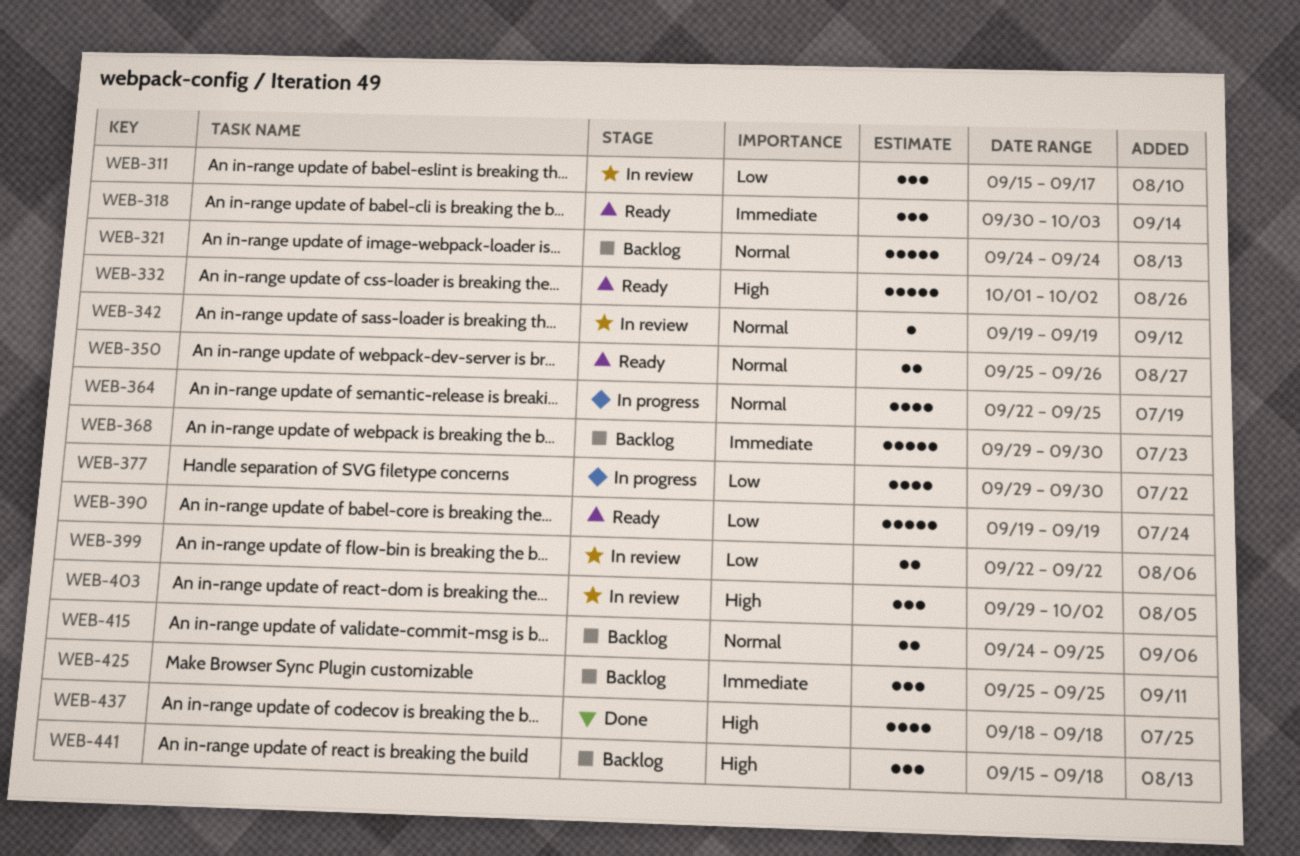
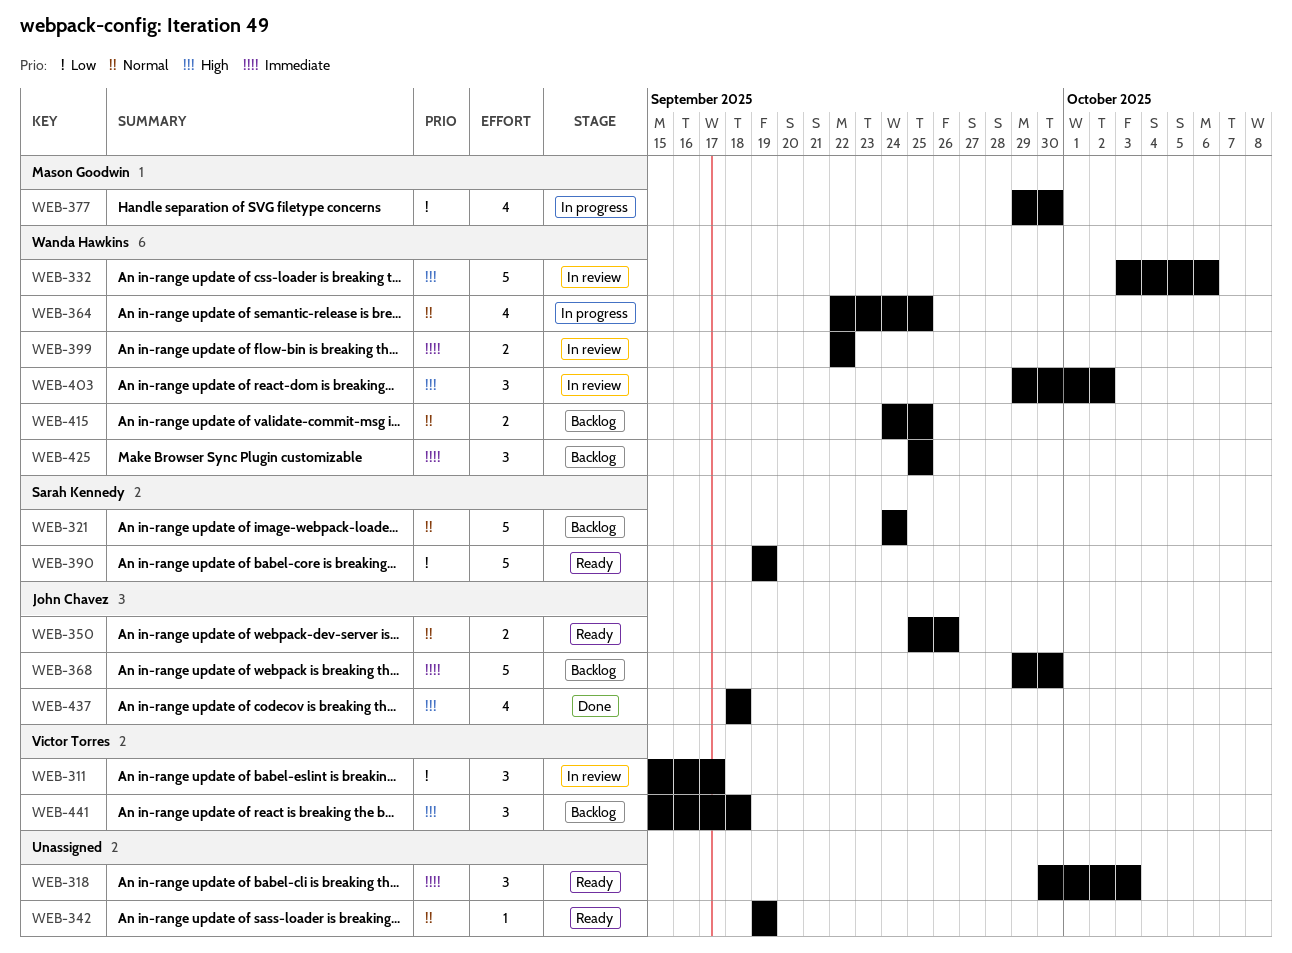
WEB-332, status: Ready -> In review
WEB-332, start: Oct 1 -> Oct 3
WEB-332, due: Oct 2 -> Oct 6
WEB-342, status: In review -> Ready
WEB-399, priority: Low -> Immediate

